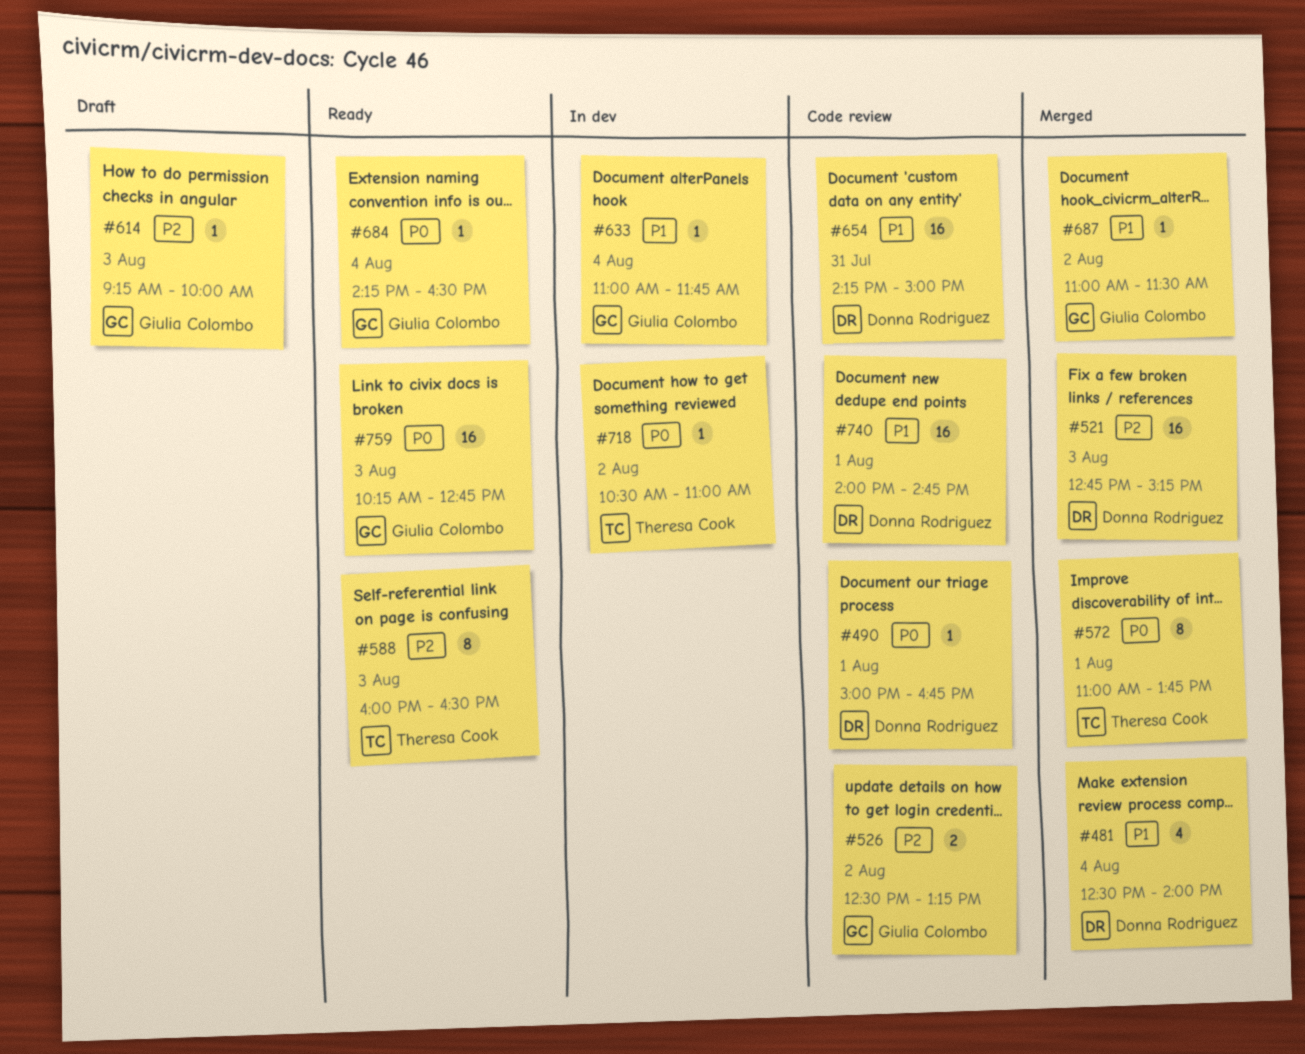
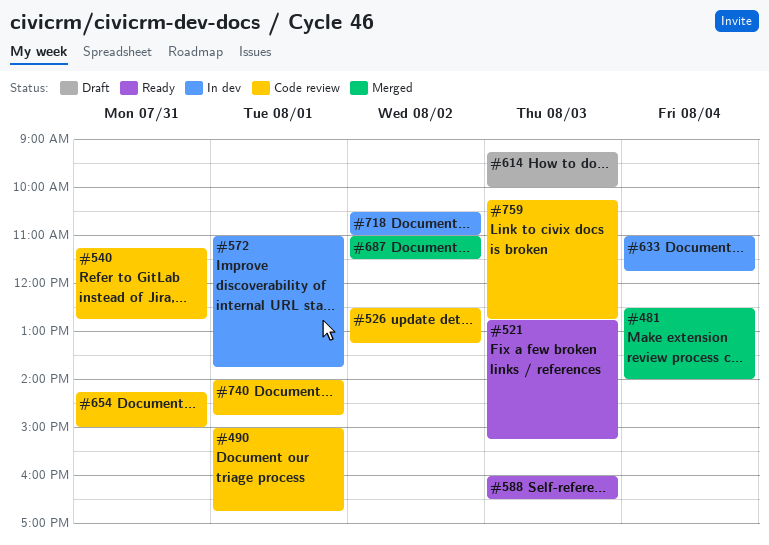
#521, status: Merged -> Ready
#540: none -> present
#572, status: Merged -> In dev
#684: present -> none
#759, status: Ready -> Code review

